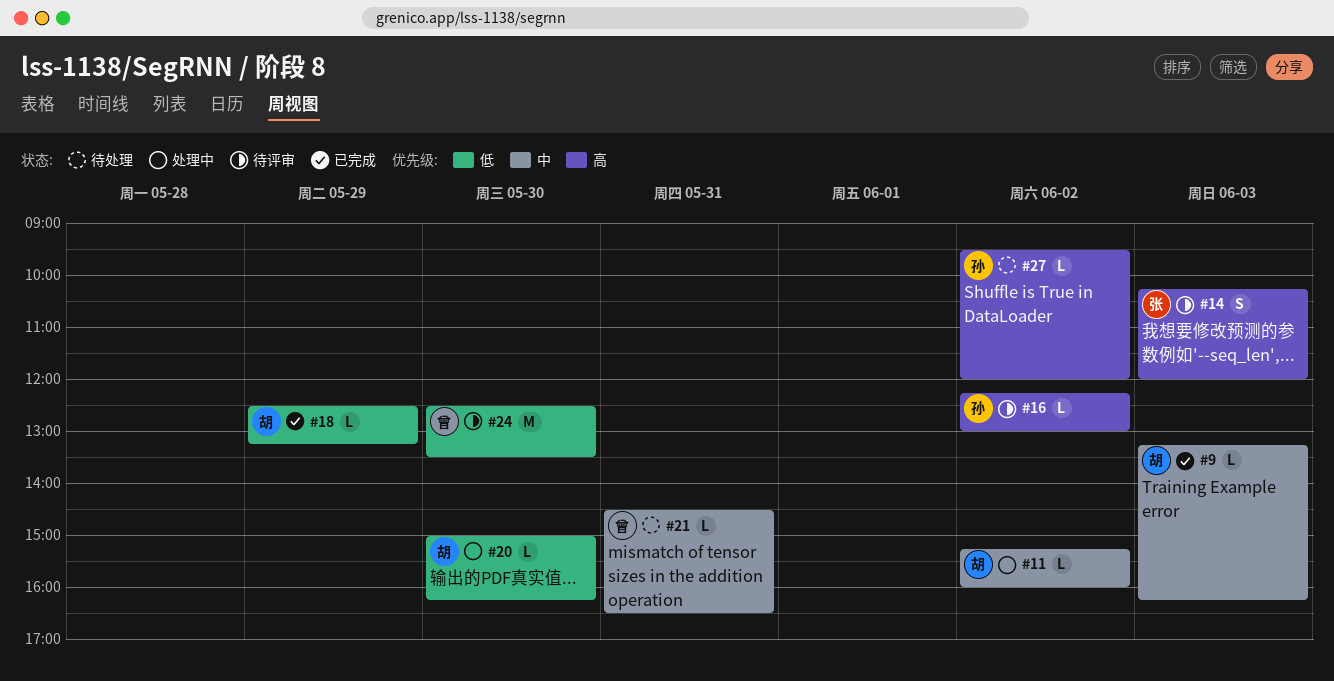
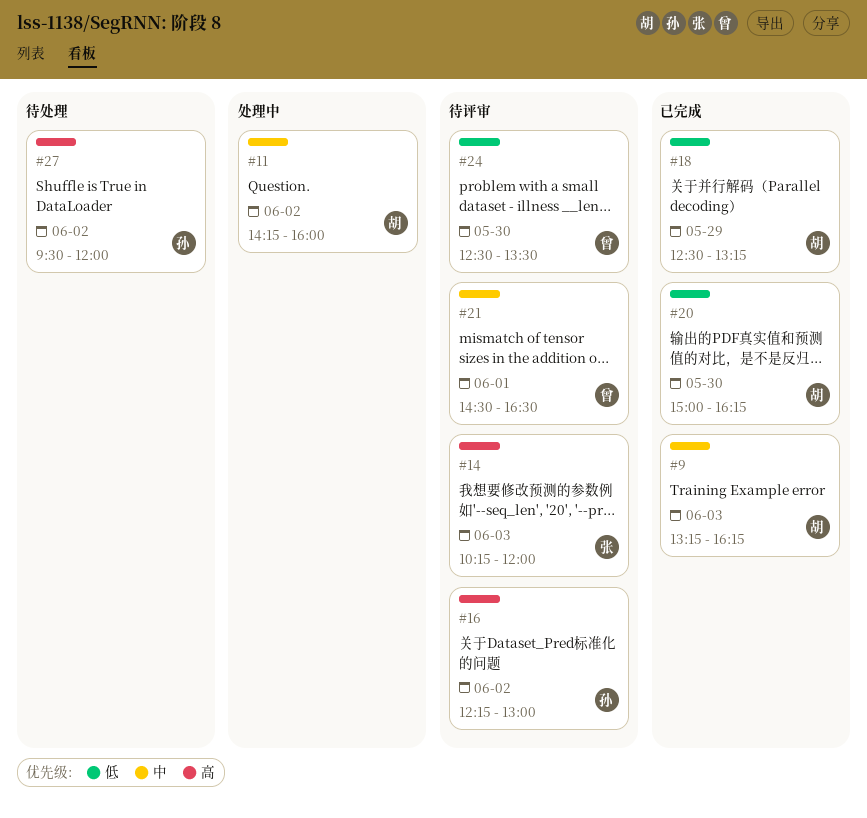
#11, begins: 15:15 -> 14:15
#20, status: 处理中 -> 已完成
#21, status: 待处理 -> 待评审
#21, day: May 31 -> Jun 1

